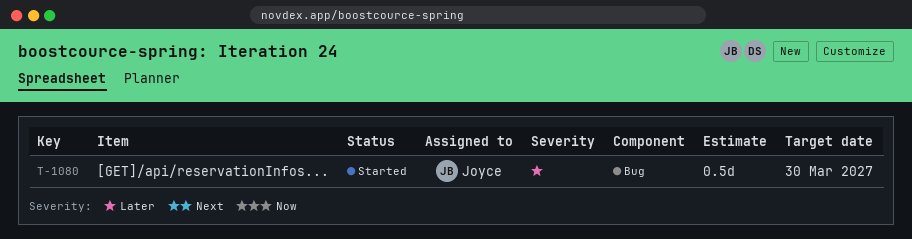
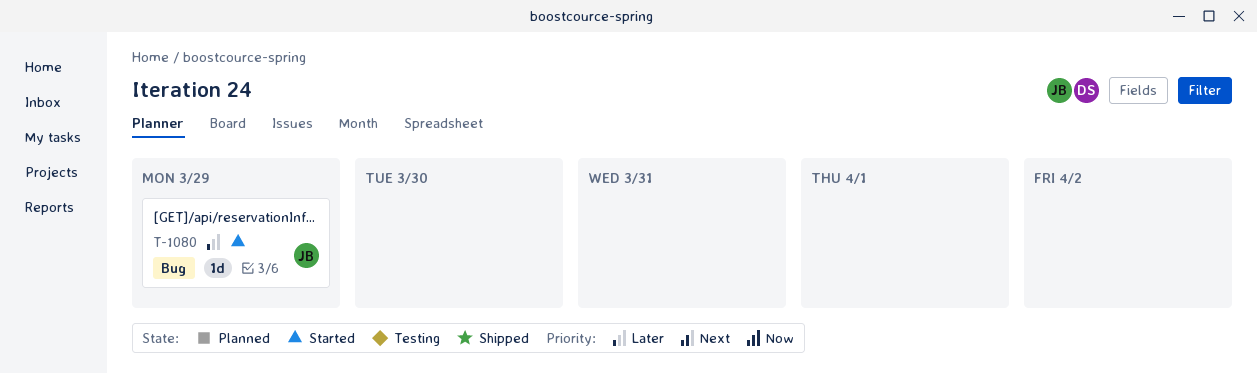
T-1080, estimate: 0.5d -> 1d
T-1080, due: Mar 30 -> Mar 29

